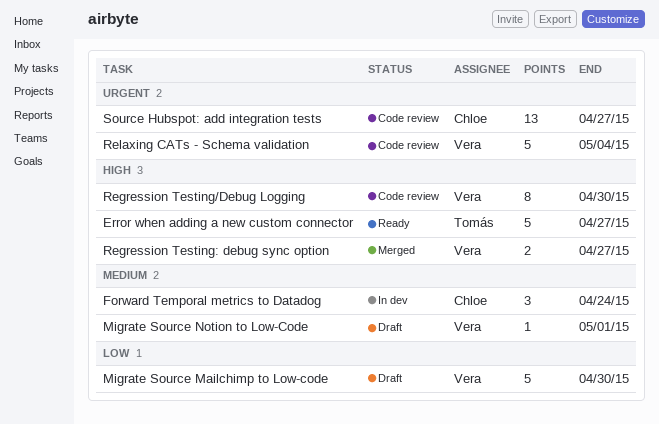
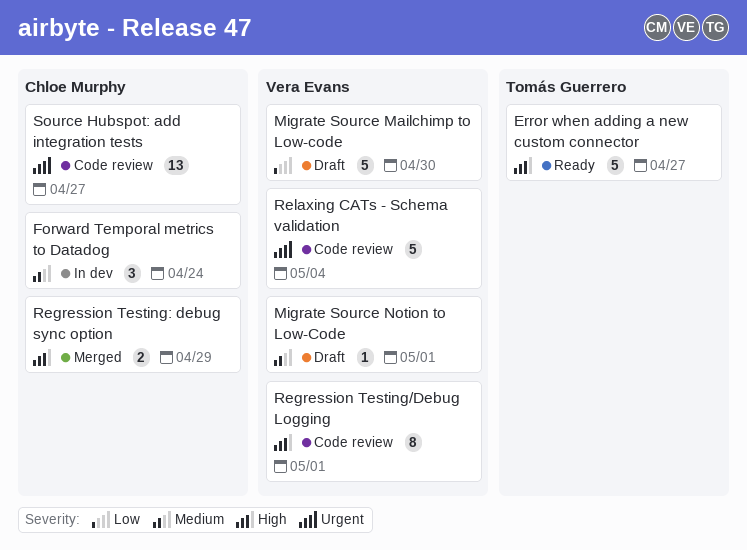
Regression Testing/Debug Logging, due: Apr 30 -> May 1
Regression Testing: debug sync option, owner: Vera Evans -> Chloe Murphy
Regression Testing: debug sync option, due: Apr 27 -> Apr 29

